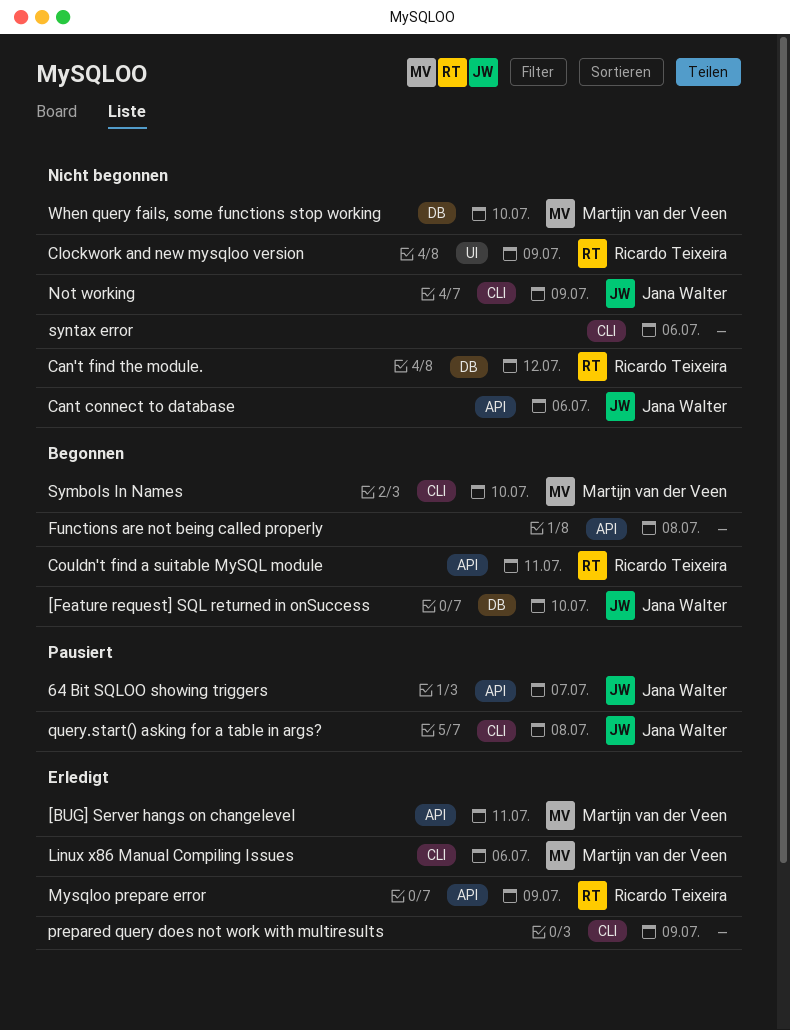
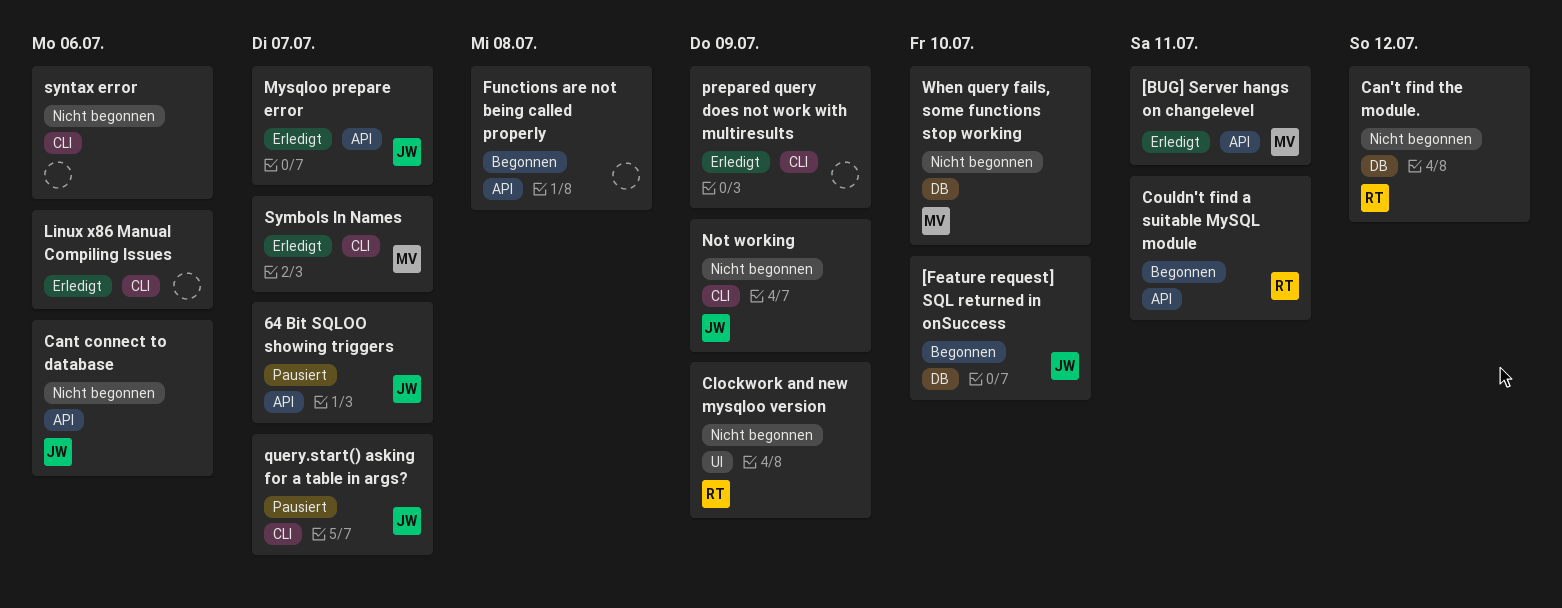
Linux x86 Manual Compiling Issues, owner: Martijn van der Veen -> none
Mysqloo prepare error, owner: Ricardo Teixeira -> Jana Walter
Mysqloo prepare error, due: Jul 9 -> Jul 7
query.start() asking for a table in args?, due: Jul 8 -> Jul 7
Symbols In Names, status: Begonnen -> Erledigt
Symbols In Names, due: Jul 10 -> Jul 7

